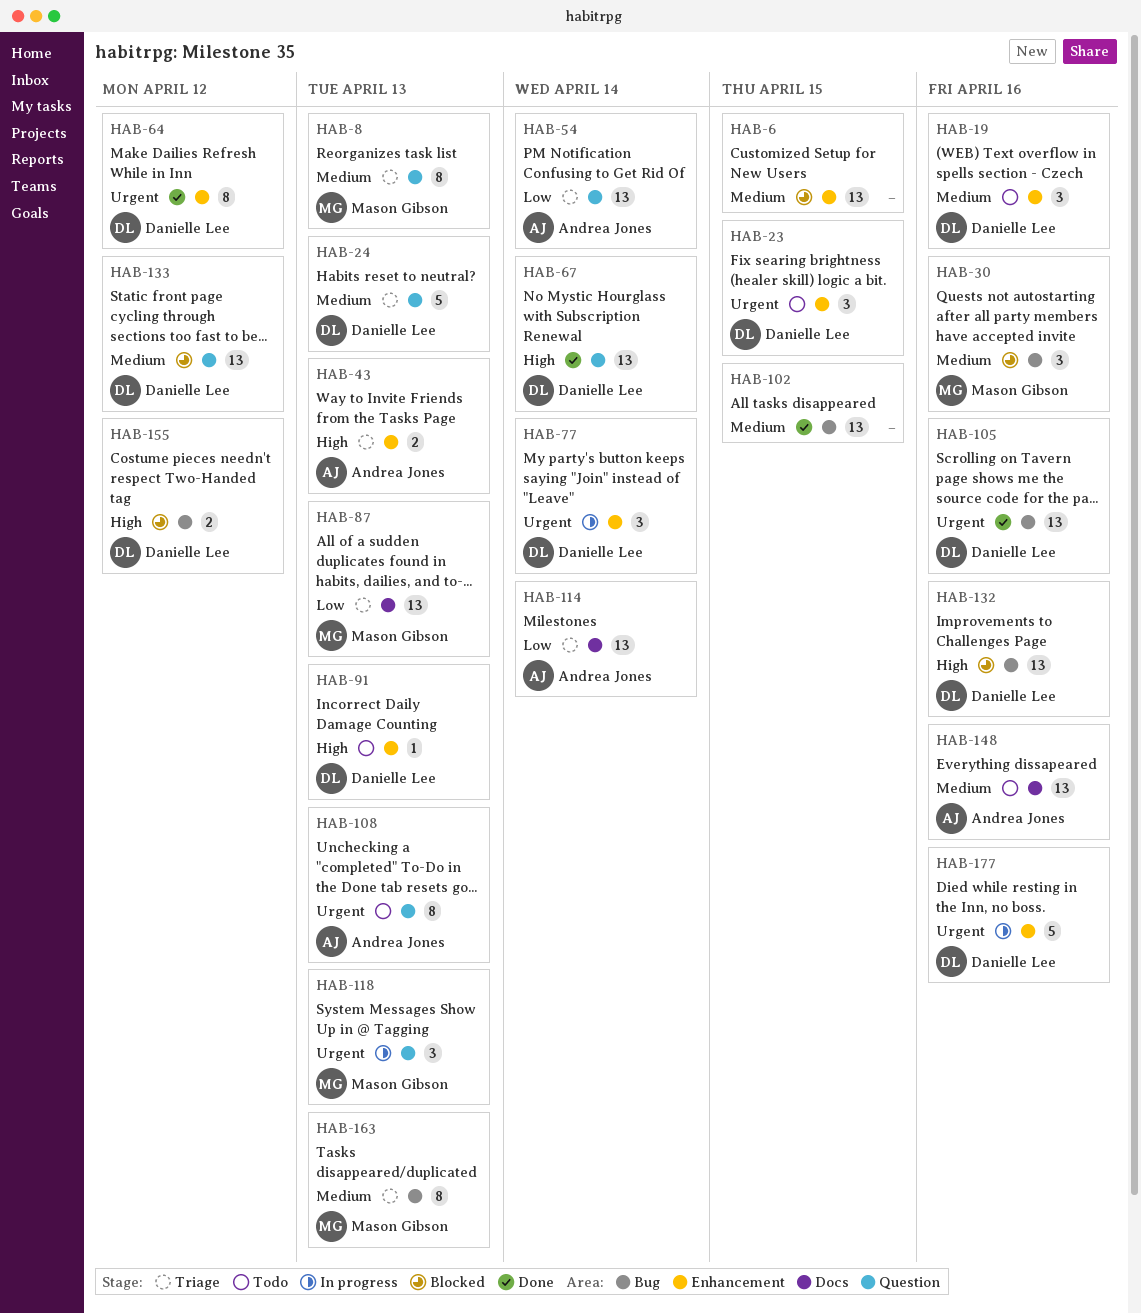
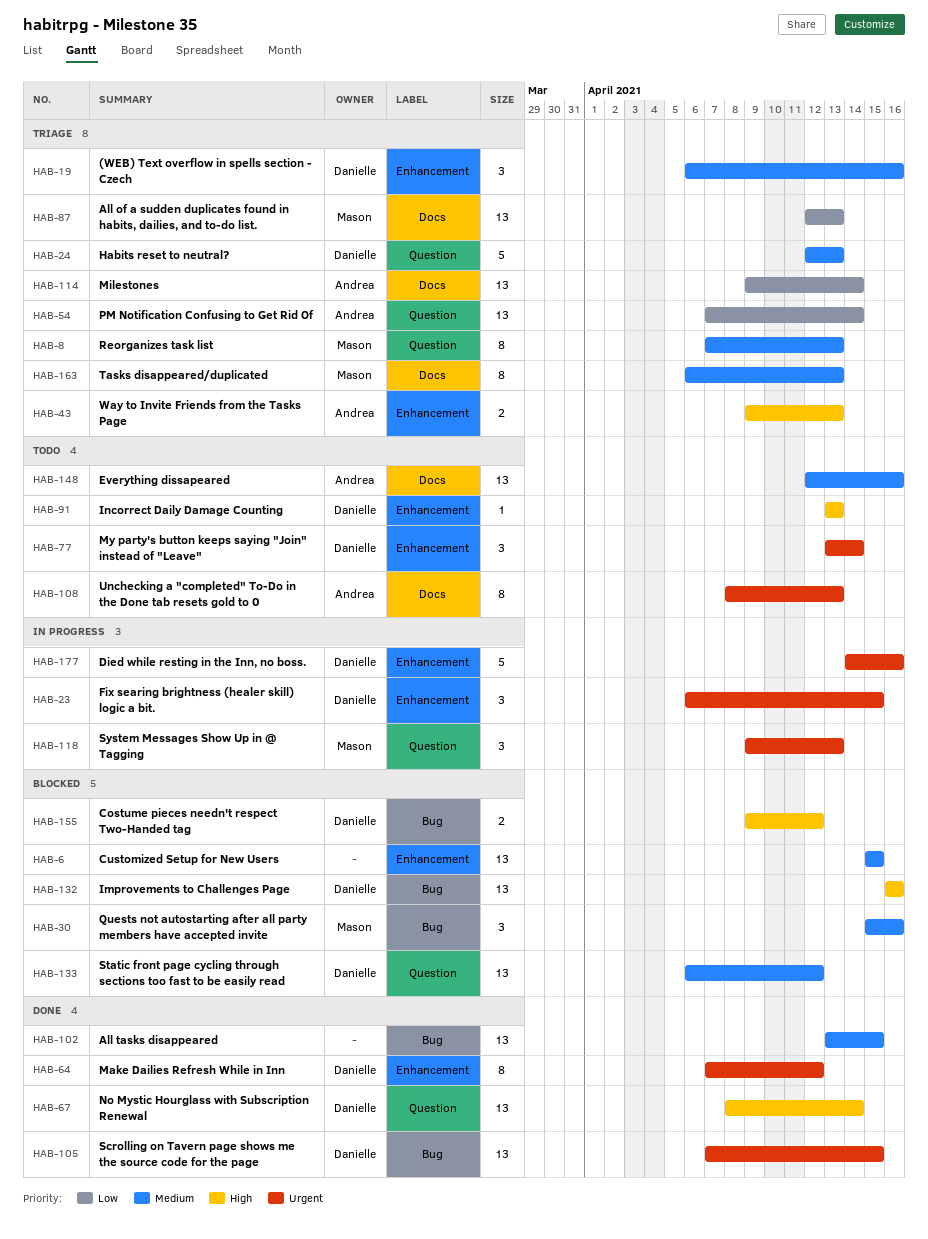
HAB-19, status: Todo -> Triage
HAB-23, status: Todo -> In progress
HAB-77, status: In progress -> Todo
HAB-105, due: Apr 16 -> Apr 15
HAB-108, label: Question -> Docs
HAB-163, label: Bug -> Docs

